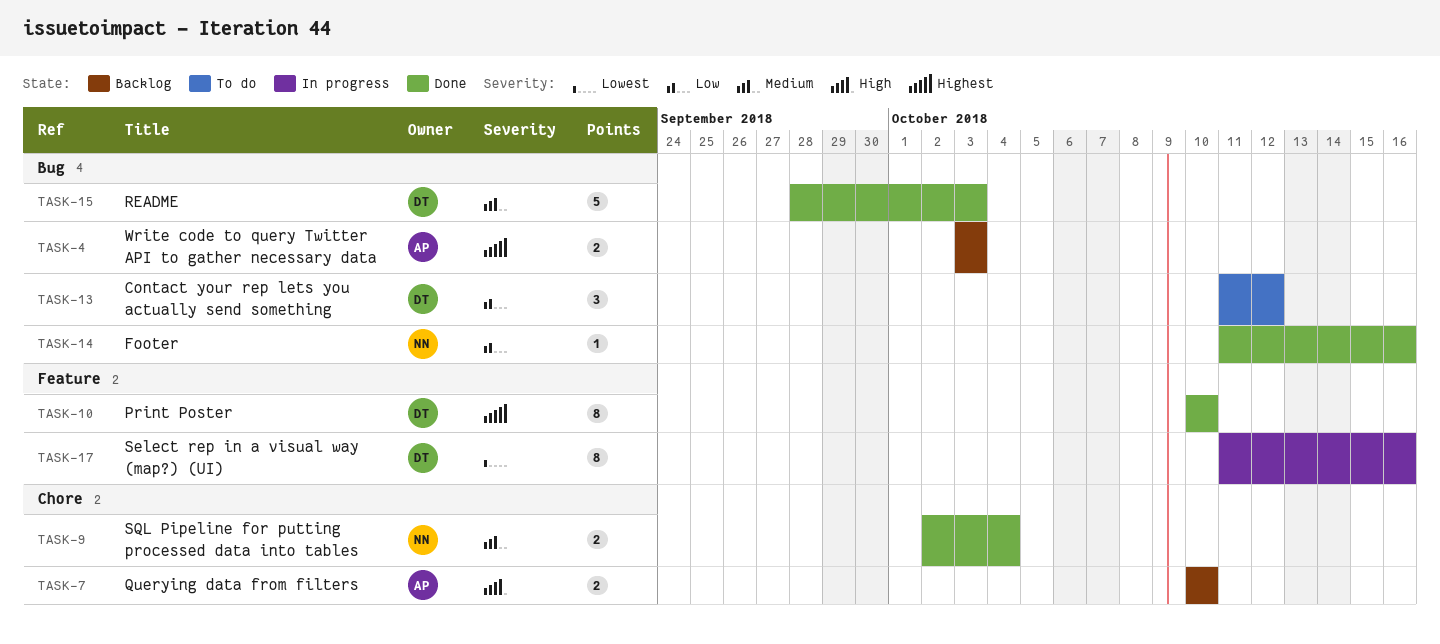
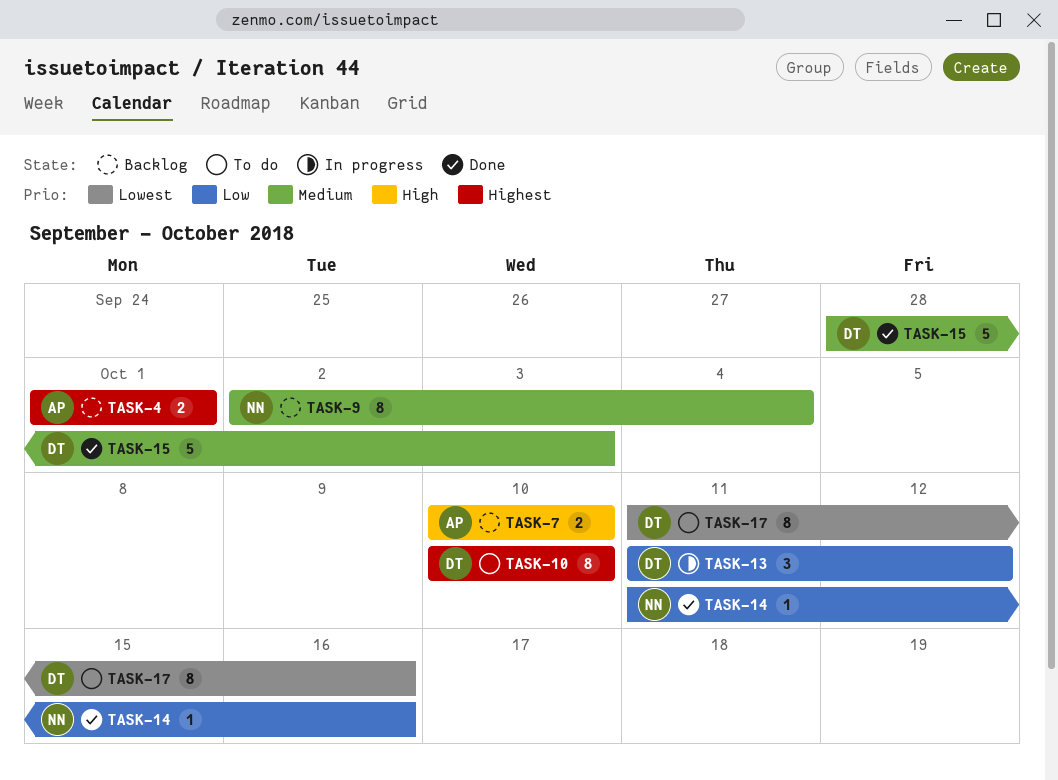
TASK-4, start: Oct 3 -> Oct 1
TASK-4, due: Oct 3 -> Oct 1
TASK-9, status: Done -> Backlog
TASK-9, estimate: 2 -> 8
TASK-10, status: Done -> To do
TASK-13, status: To do -> In progress
TASK-17, status: In progress -> To do

